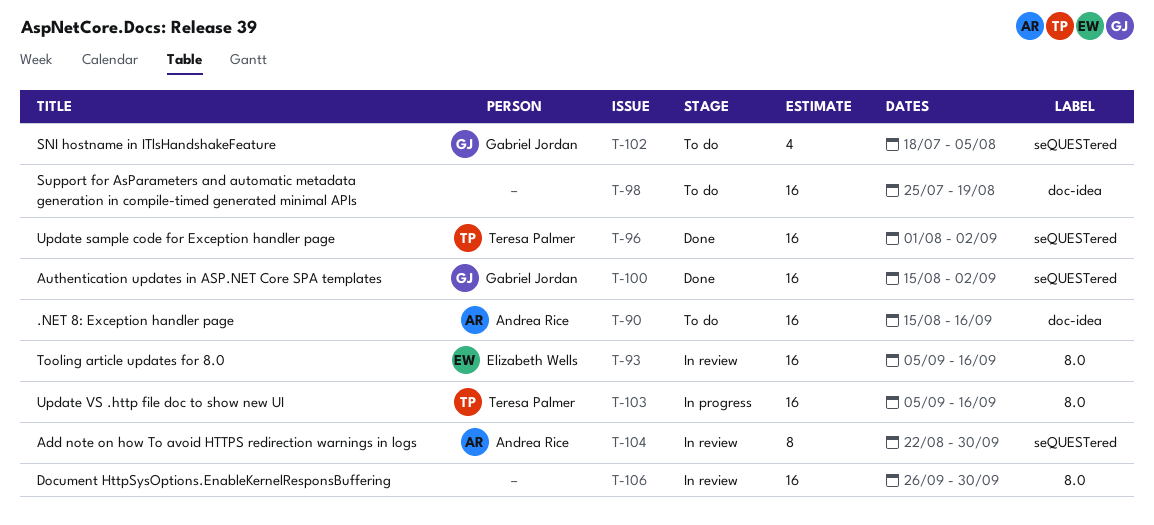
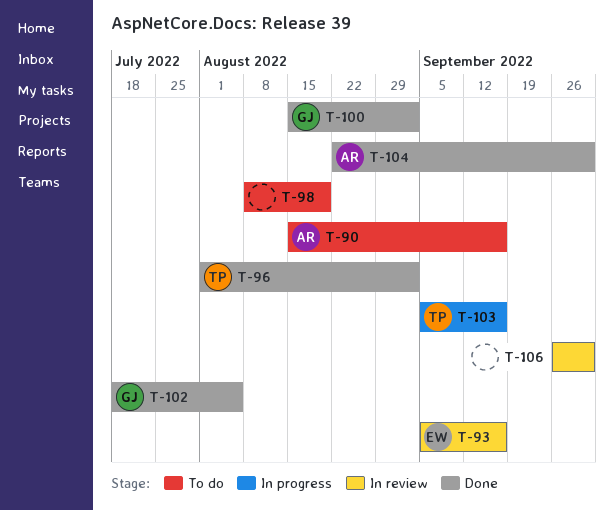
T-98, start: Jul 25 -> Aug 8
T-102, status: To do -> Done
T-104, status: In review -> Done

